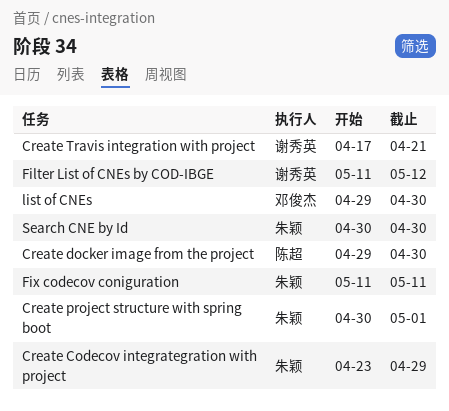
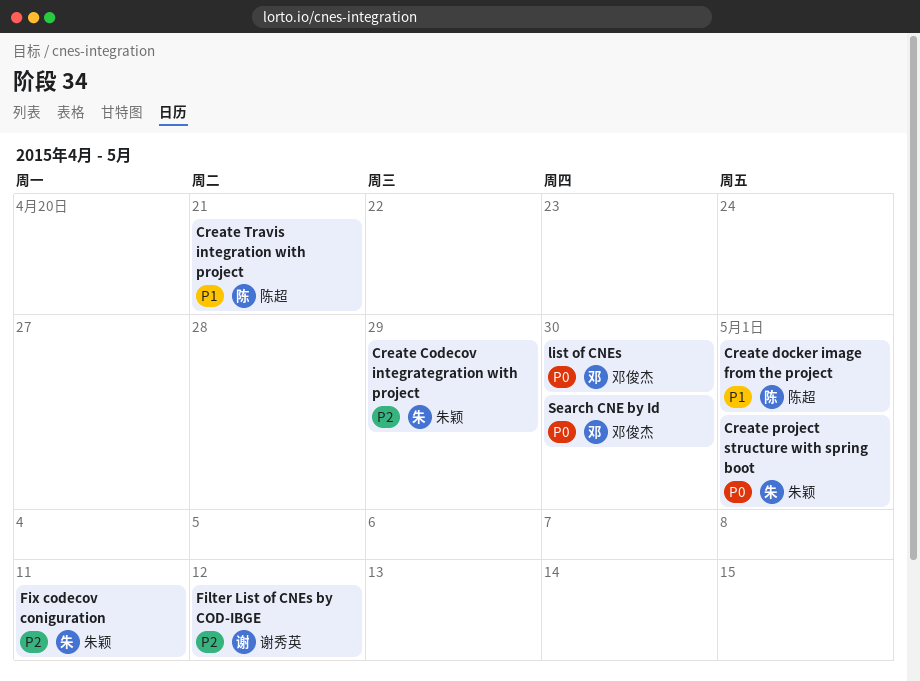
Create docker image from the project, due: Apr 30 -> May 1
Create Travis integration with project, owner: 谢秀英 -> 陈超
Search CNE by Id, owner: 朱颖 -> 邓俊杰

